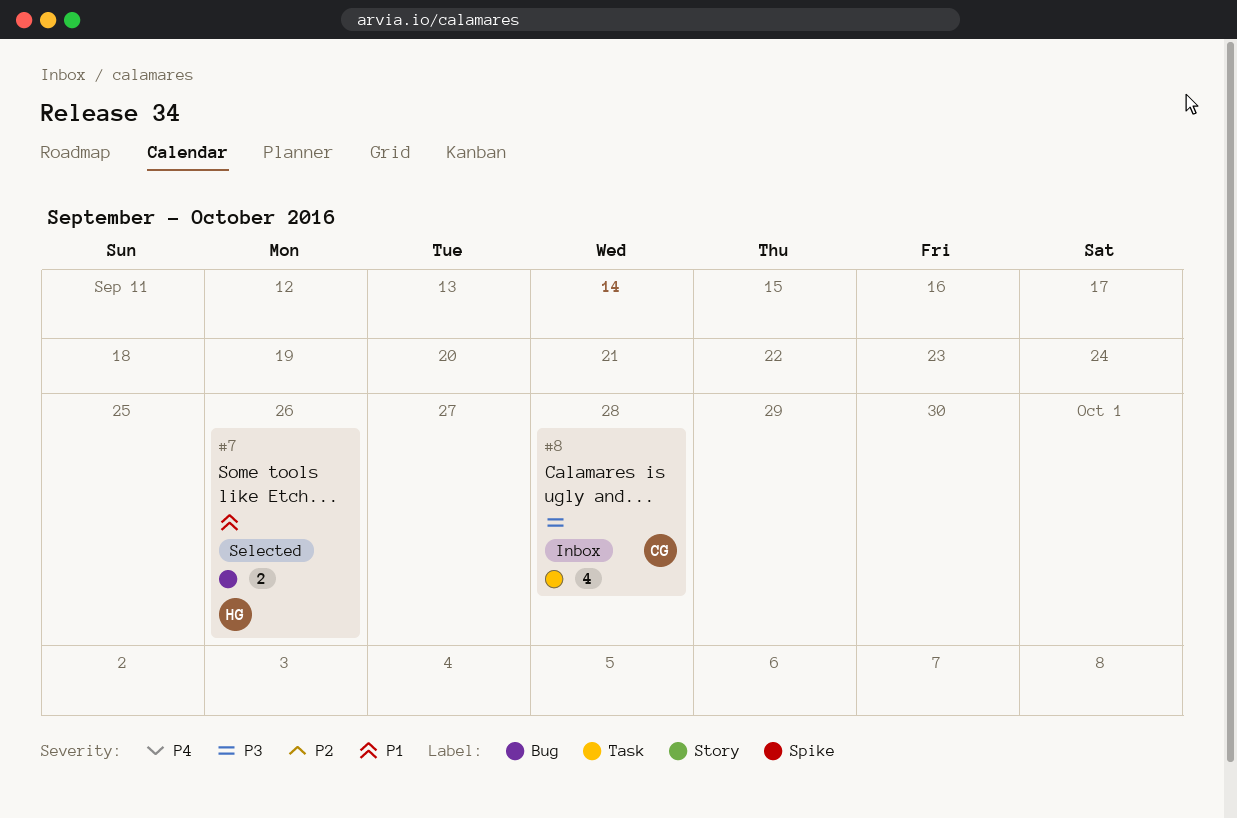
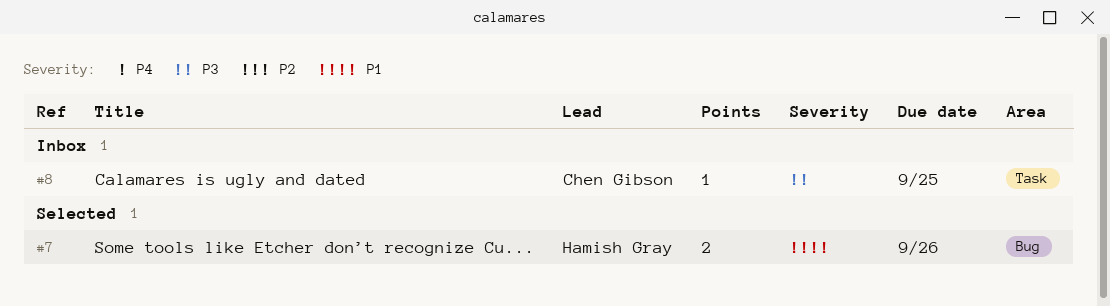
#8, estimate: 4 -> 1
#8, due: Sep 28 -> Sep 25

